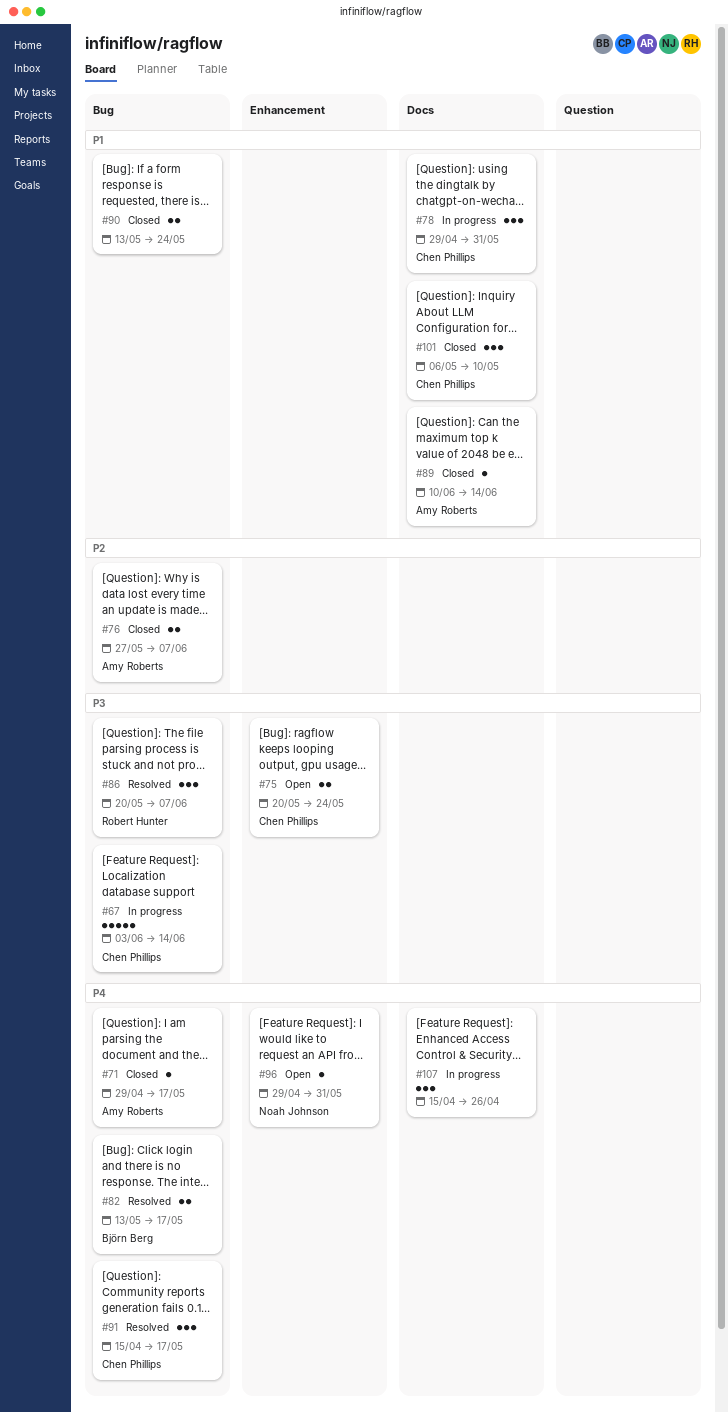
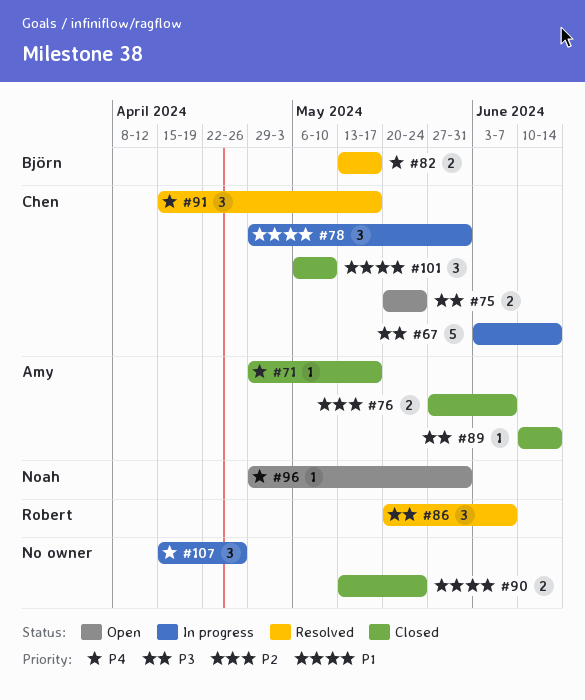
#89, priority: P1 -> P3

